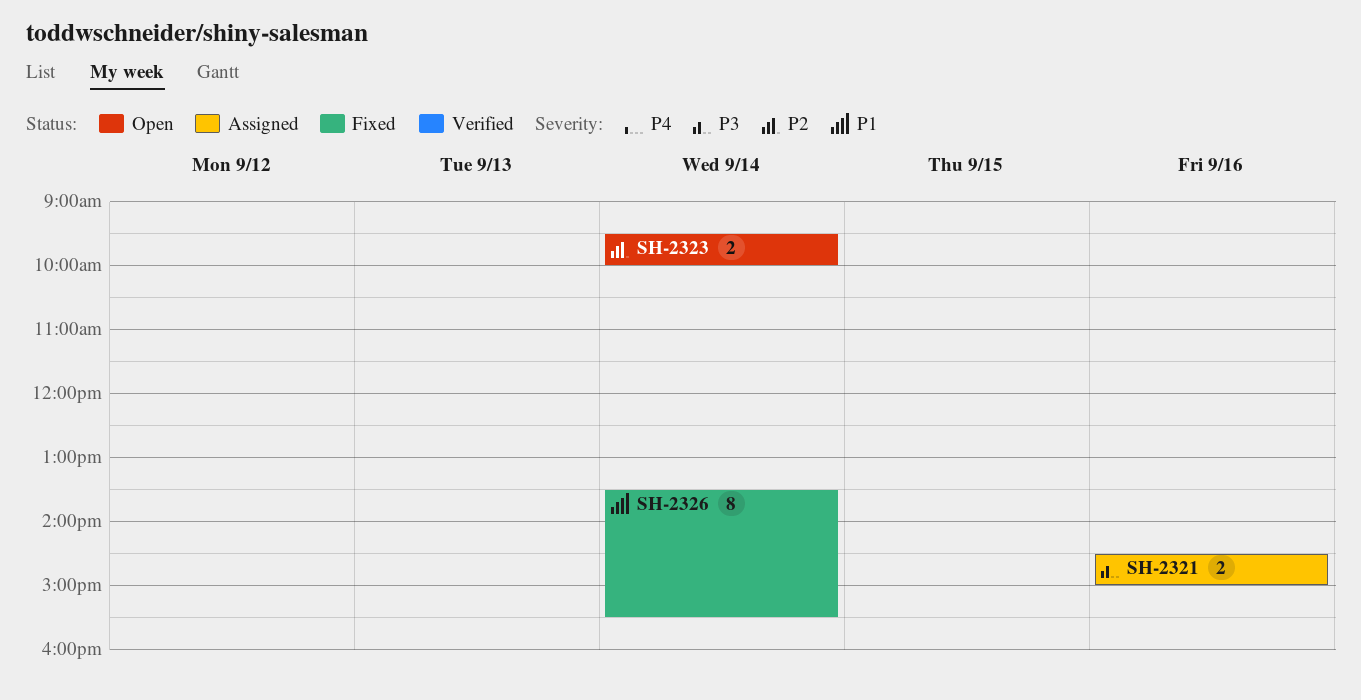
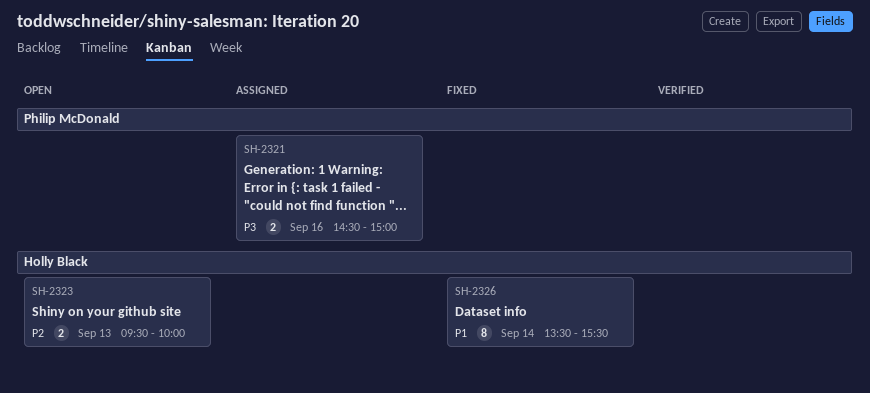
SH-2323, day: Sep 14 -> Sep 13

